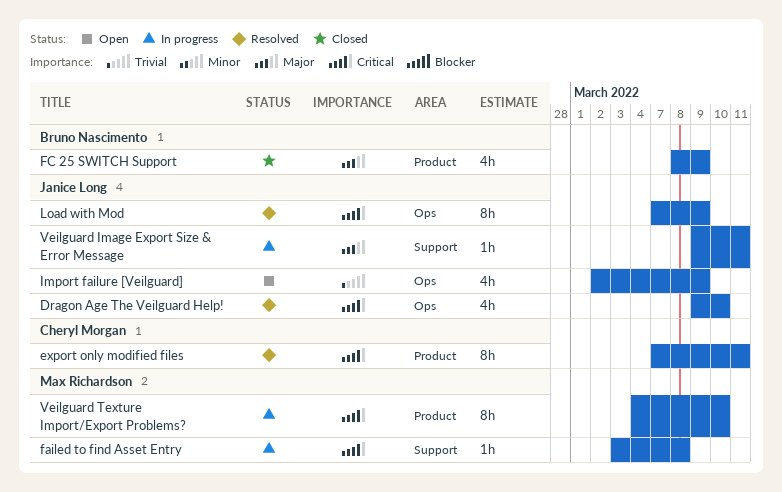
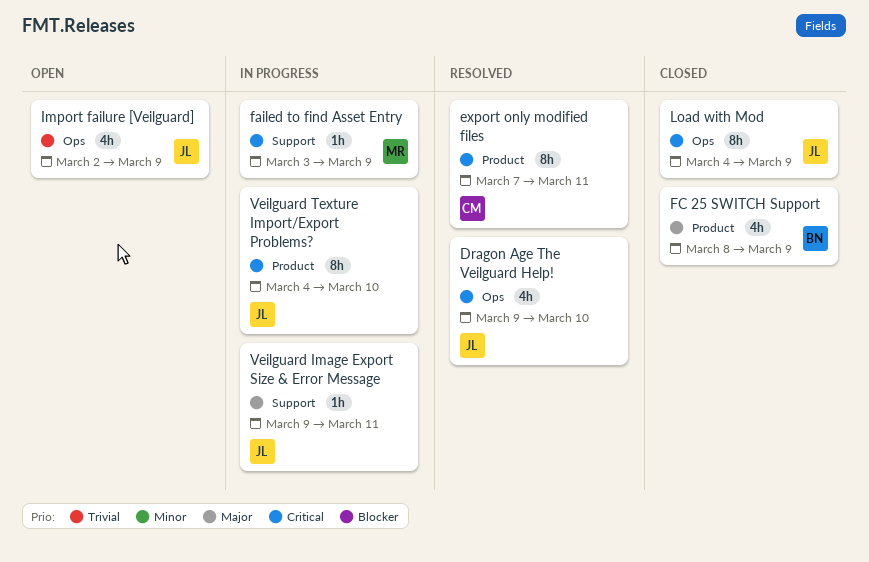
failed to find Asset Entry, due: Mar 8 -> Mar 9
Load with Mod, status: Resolved -> Closed
Load with Mod, start: Mar 7 -> Mar 4
Veilguard Texture Import/Export Problems?, owner: Max Richardson -> Janice Long

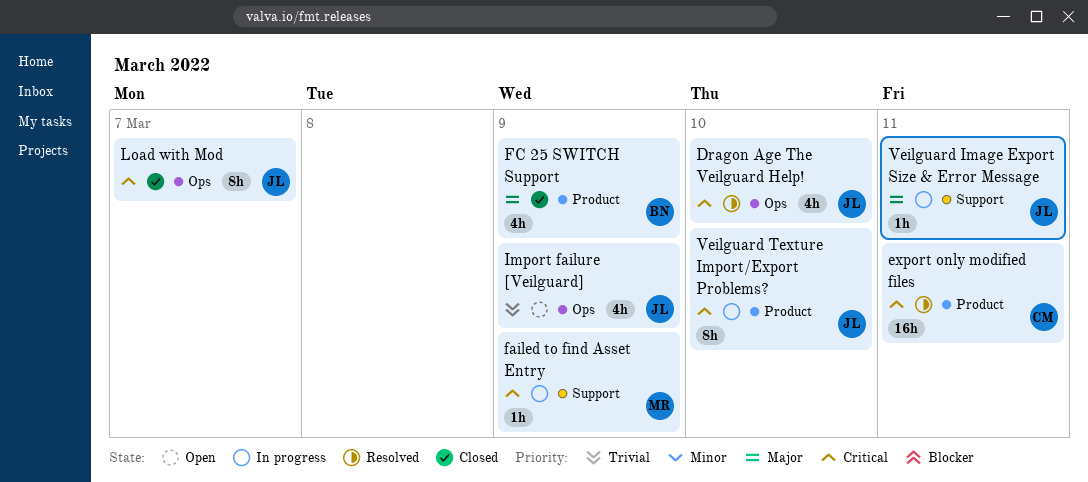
export only modified files, estimate: 8h -> 16h
Load with Mod, due: Mar 9 -> Mar 7

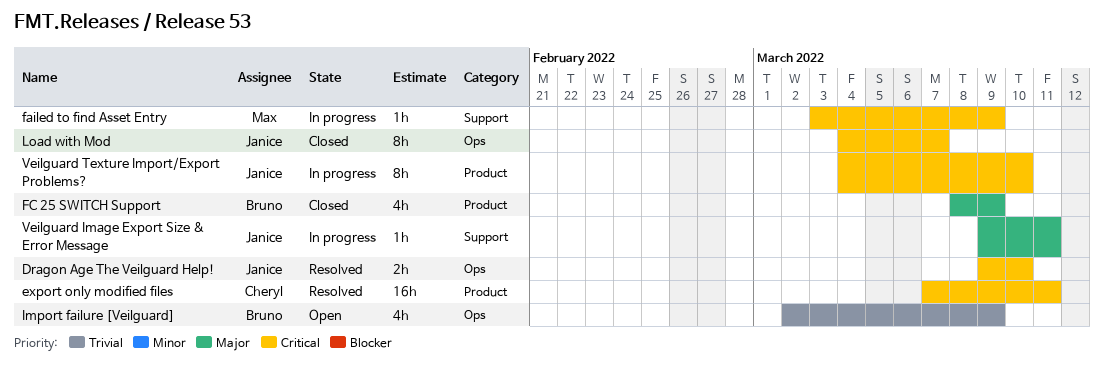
Dragon Age The Veilguard Help!, estimate: 4h -> 2h
Import failure [Veilguard], owner: Janice -> Bruno

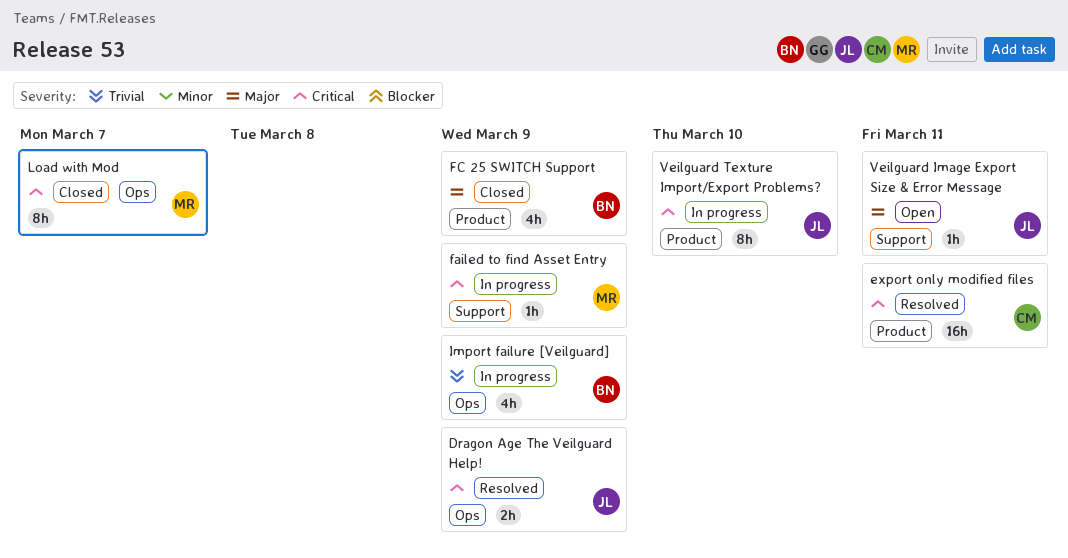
Dragon Age The Veilguard Help!, due: Mar 10 -> Mar 9
Import failure [Veilguard], status: Open -> In progress
Load with Mod, owner: Janice -> Max
Veilguard Image Export Size & Error Message, status: In progress -> Open

